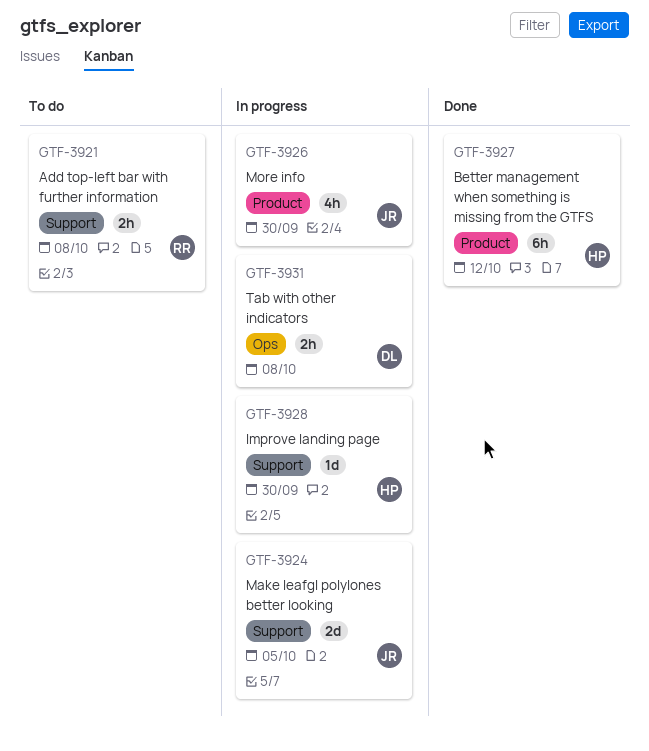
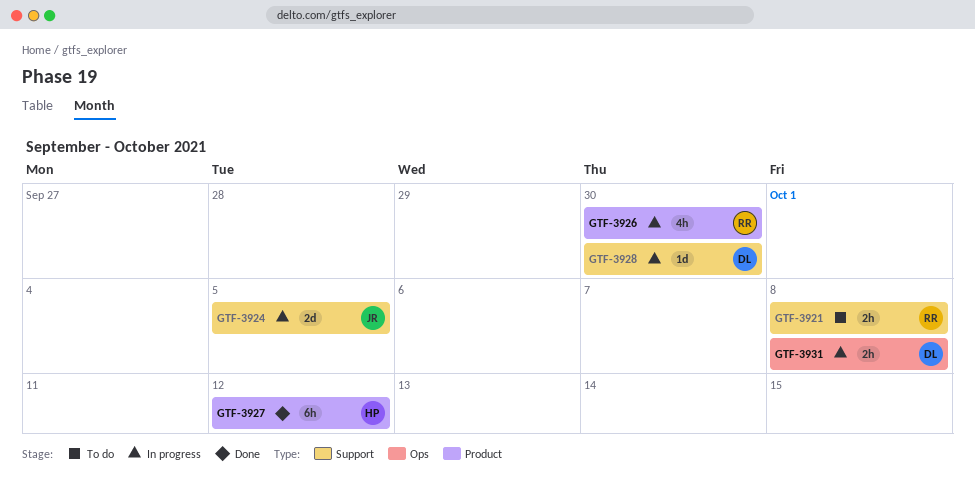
GTF-3926, owner: JR -> RR
GTF-3928, owner: HP -> DL

